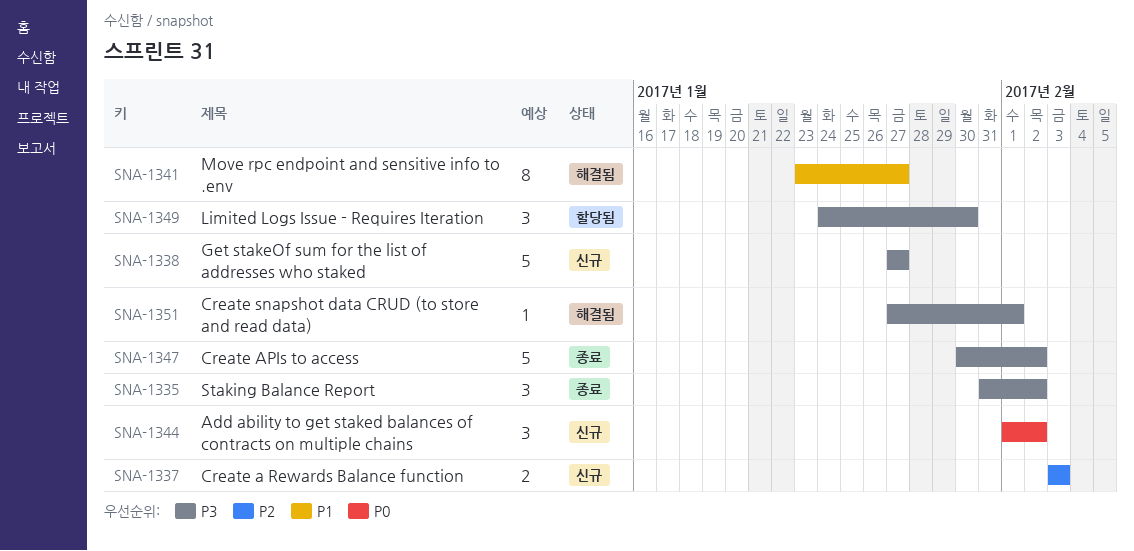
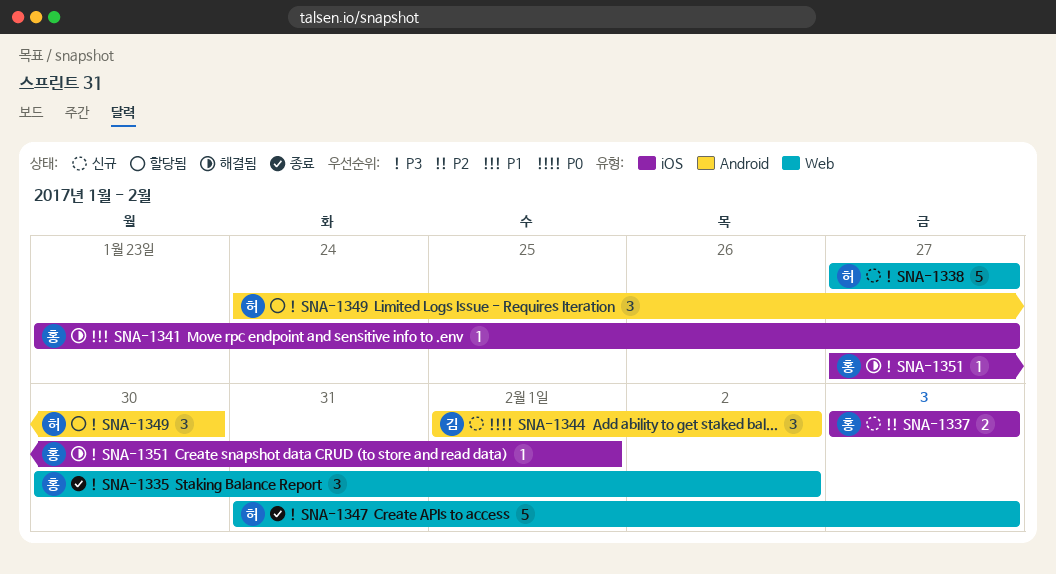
SNA-1335, start: Jan 31 -> Jan 30
SNA-1341, estimate: 8 -> 1
SNA-1347, start: Jan 30 -> Jan 31
SNA-1347, due: Feb 2 -> Feb 3

